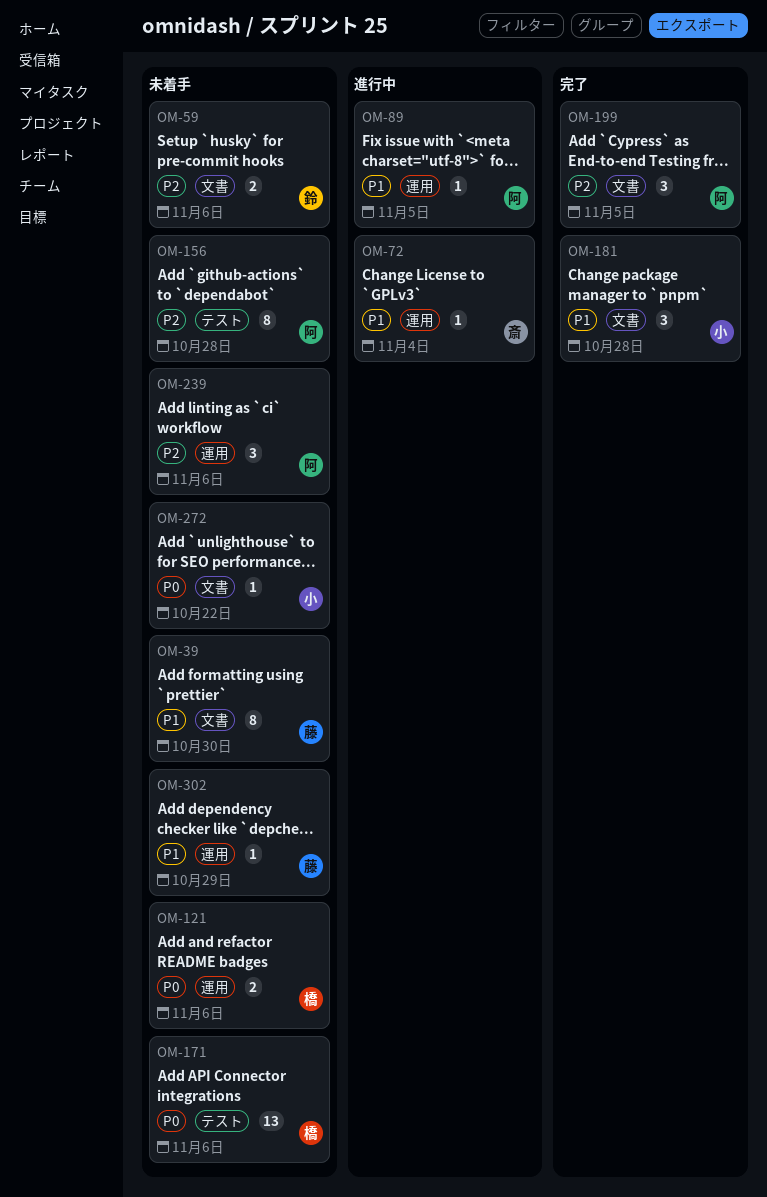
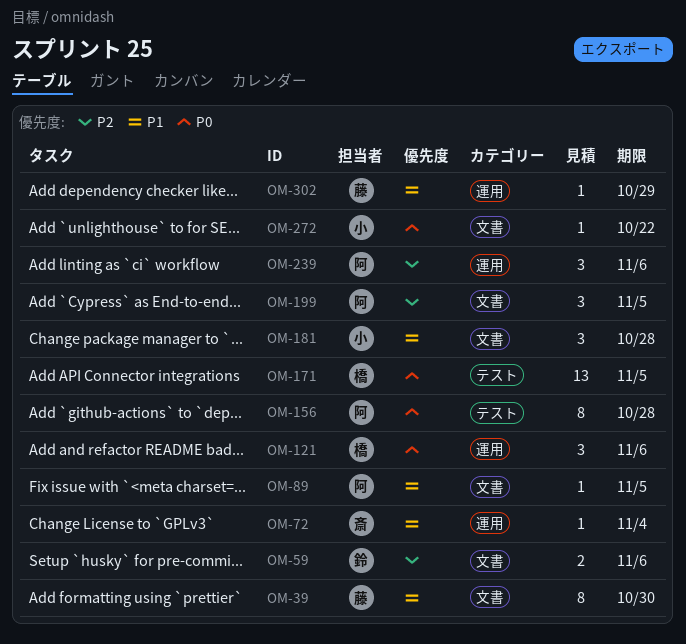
OM-89, label: 運用 -> 文書
OM-121, estimate: 2 -> 3
OM-156, priority: P2 -> P0
OM-171, due: Nov 6 -> Nov 5

